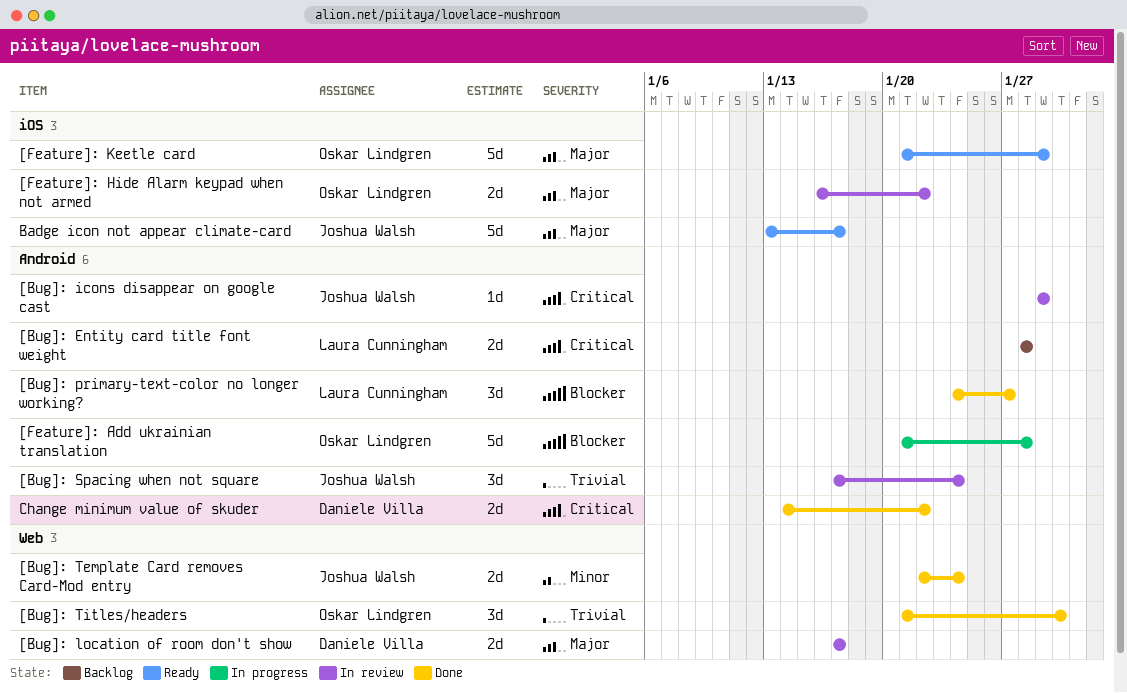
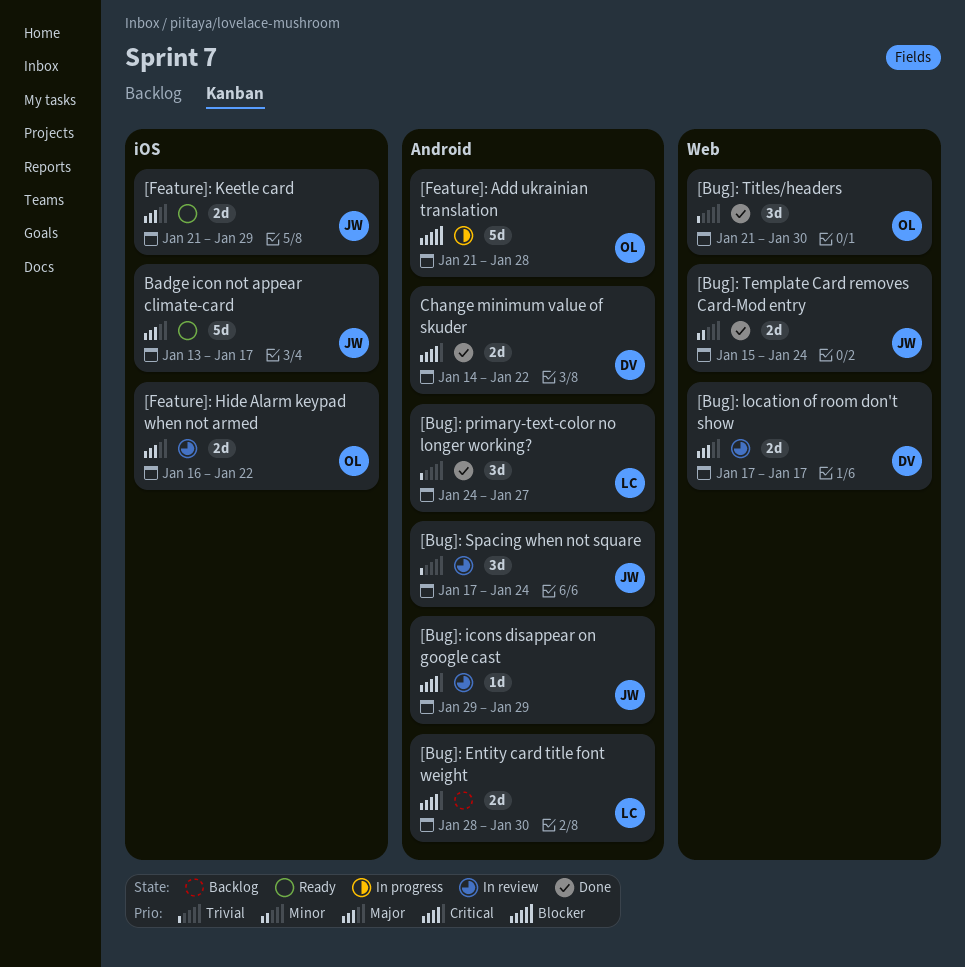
[Bug]: Entity card title font weight, due: Jan 28 -> Jan 30
[Bug]: primary-text-color no longer working?, priority: Blocker -> Trivial
[Bug]: Template Card removes Card-Mod entry, start: Jan 22 -> Jan 15
[Feature]: Keetle card, owner: Oskar Lindgren -> Joshua Walsh
[Feature]: Keetle card, estimate: 5d -> 2d

